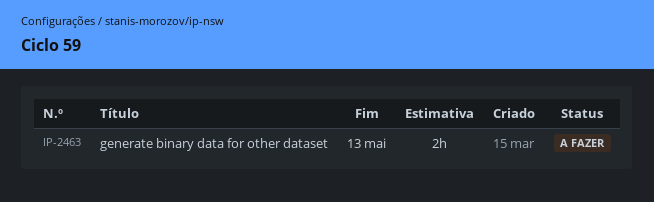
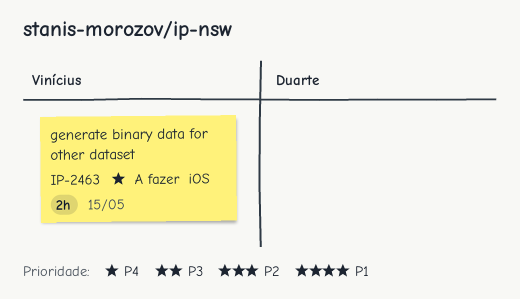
IP-2463, due: May 13 -> May 15

